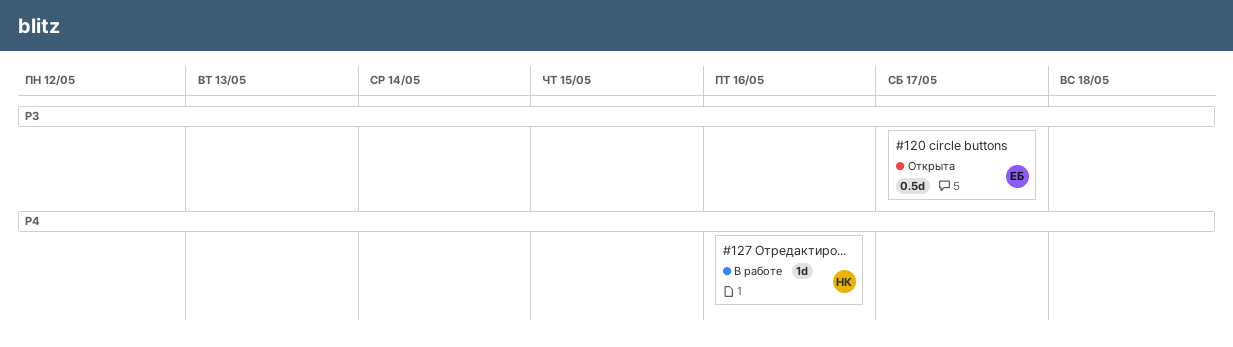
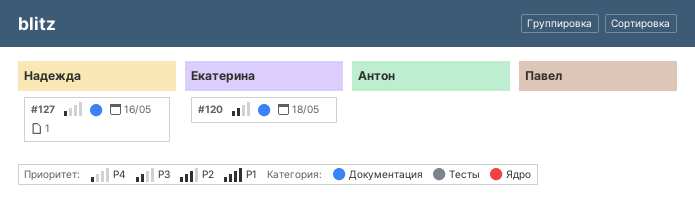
#120, due: May 17 -> May 18

